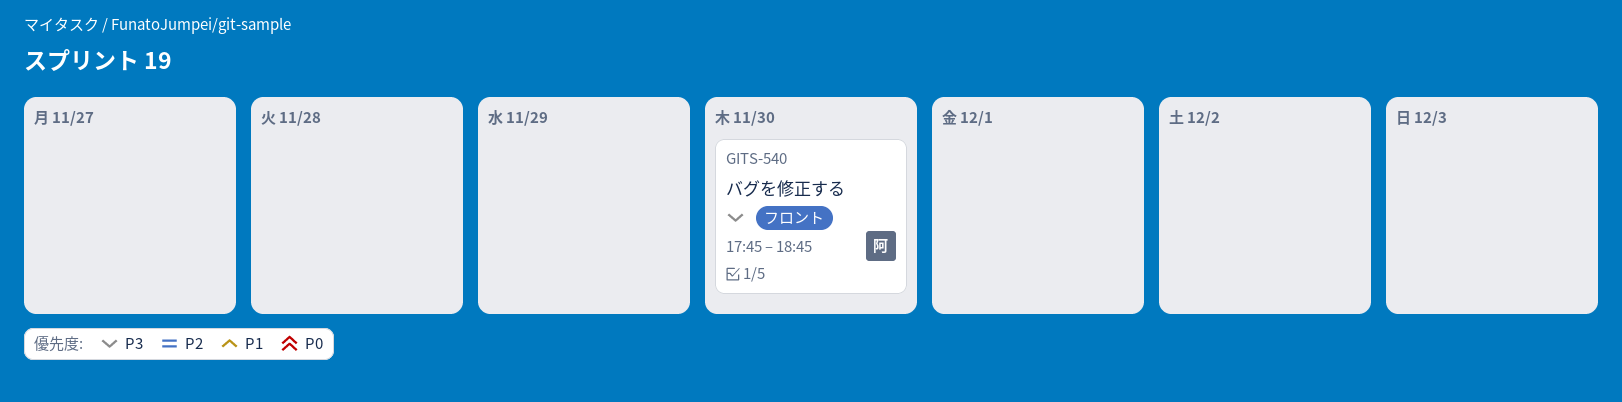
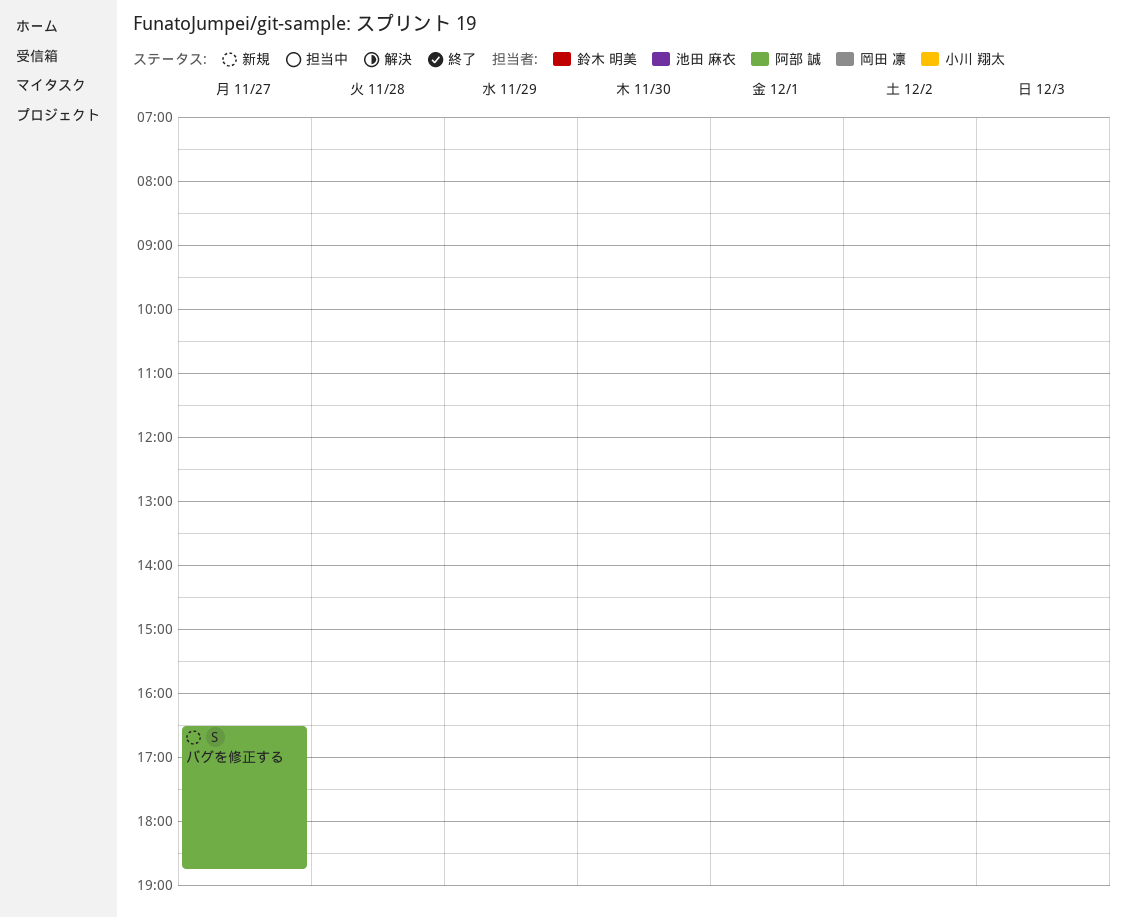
バグを修正する, day: Nov 30 -> Nov 27
バグを修正する, begins: 17:45 -> 16:30

